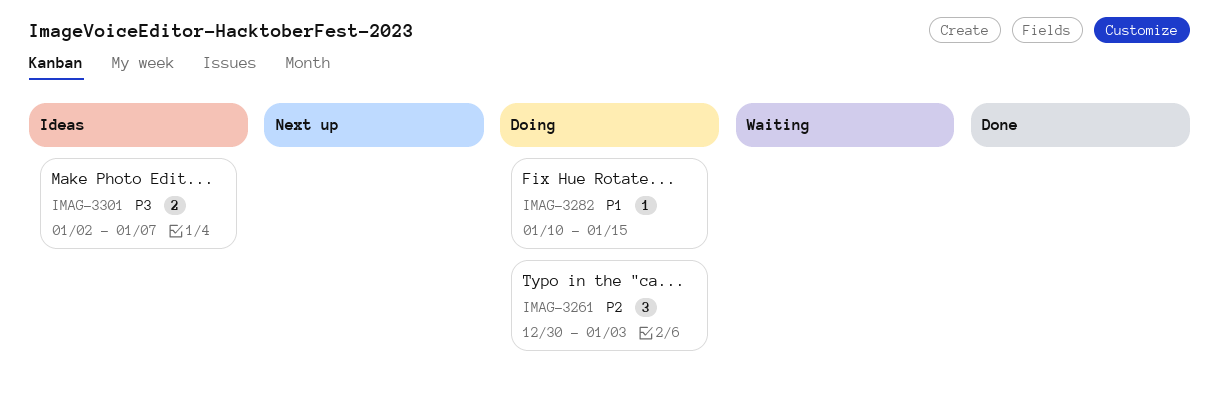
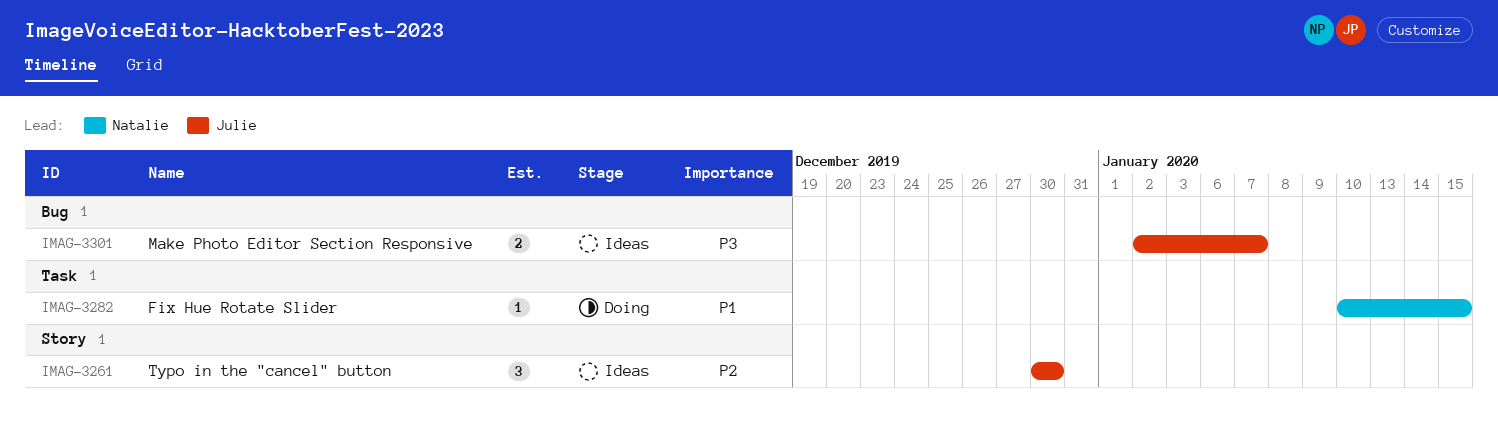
IMAG-3261, status: Doing -> Ideas
IMAG-3261, due: Jan 3 -> Dec 30

